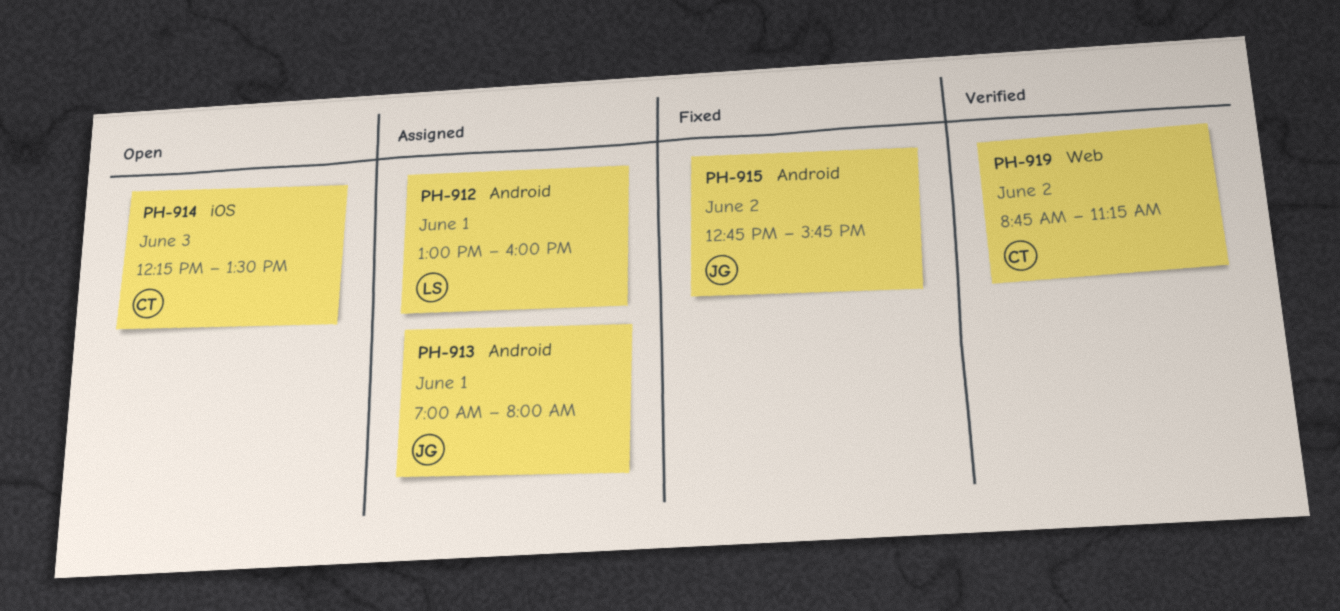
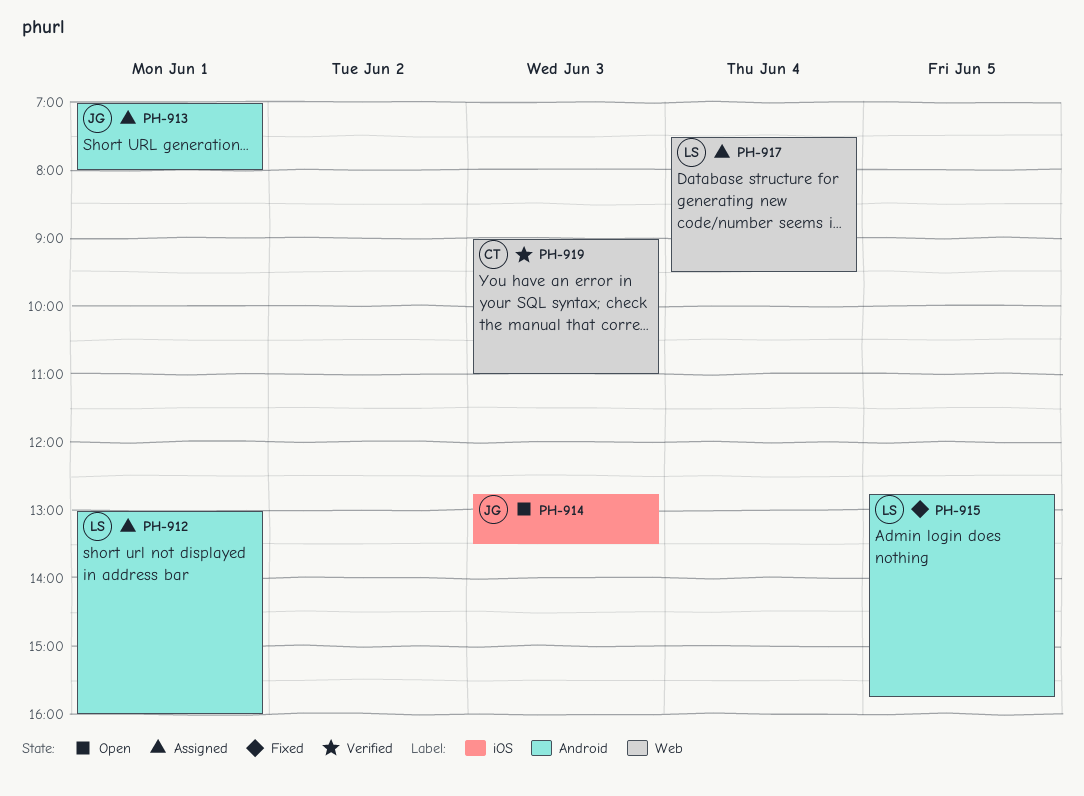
PH-914, owner: CT -> JG
PH-914, begins: 12:15 -> 12:45
PH-915, owner: JG -> LS
PH-915, day: Jun 2 -> Jun 5
PH-917: none -> present
PH-919, day: Jun 2 -> Jun 3
PH-919, begins: 08:45 -> 09:00
PH-919, ends: 11:15 -> 11:00

